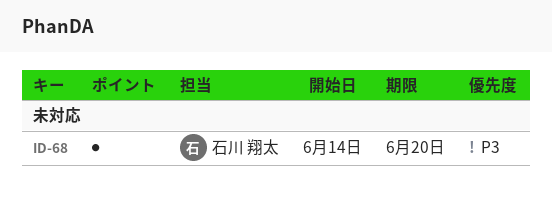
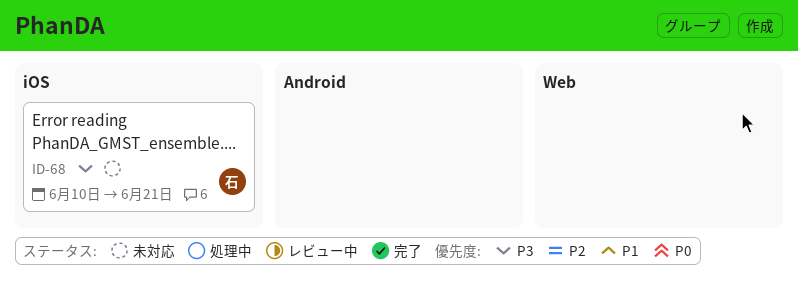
ID-68, start: Jun 14 -> Jun 10
ID-68, due: Jun 20 -> Jun 21

